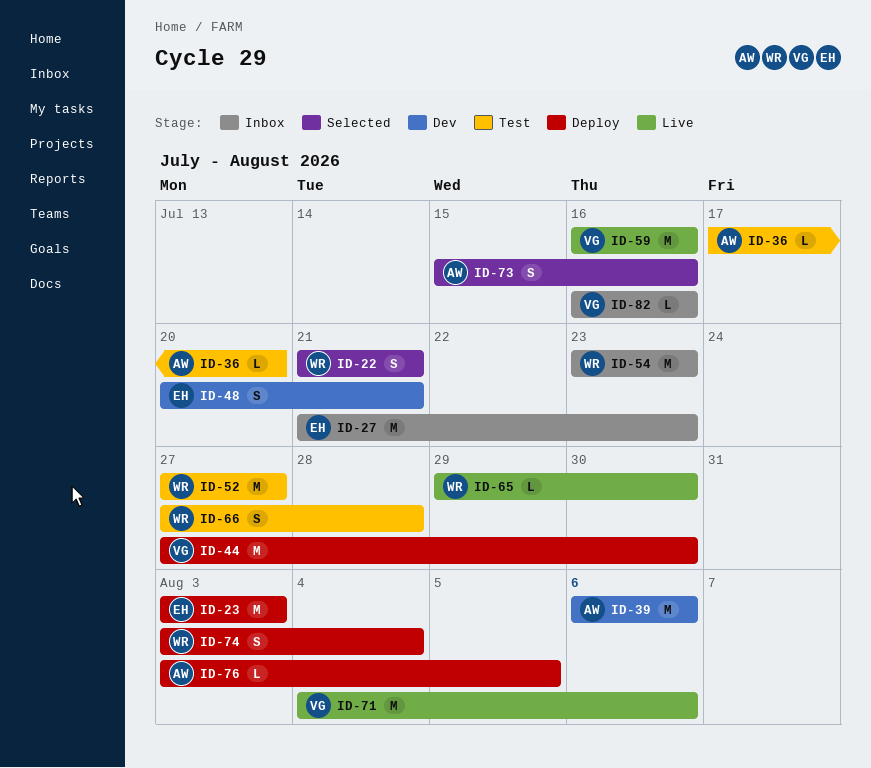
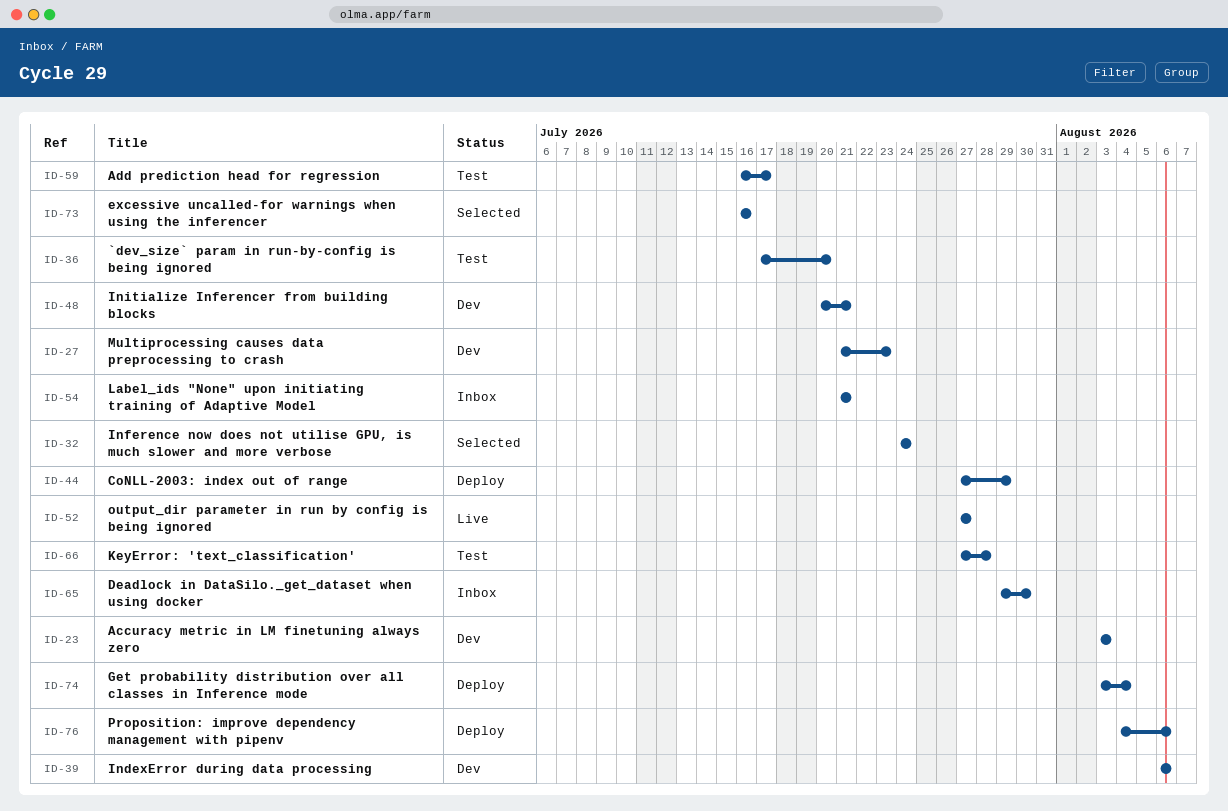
ID-22: present -> none
ID-23, status: Deploy -> Dev
ID-27, status: Inbox -> Dev
ID-32: none -> present
ID-44, due: Jul 30 -> Jul 29
ID-52, status: Test -> Live
ID-54, start: Jul 23 -> Jul 21
ID-54, due: Jul 23 -> Jul 21
ID-59, status: Live -> Test
ID-59, due: Jul 16 -> Jul 17
ID-65, status: Live -> Inbox
ID-71: present -> none
ID-73, start: Jul 15 -> Jul 16
ID-76, start: Aug 3 -> Aug 4
ID-76, due: Aug 5 -> Aug 6
ID-82: present -> none

